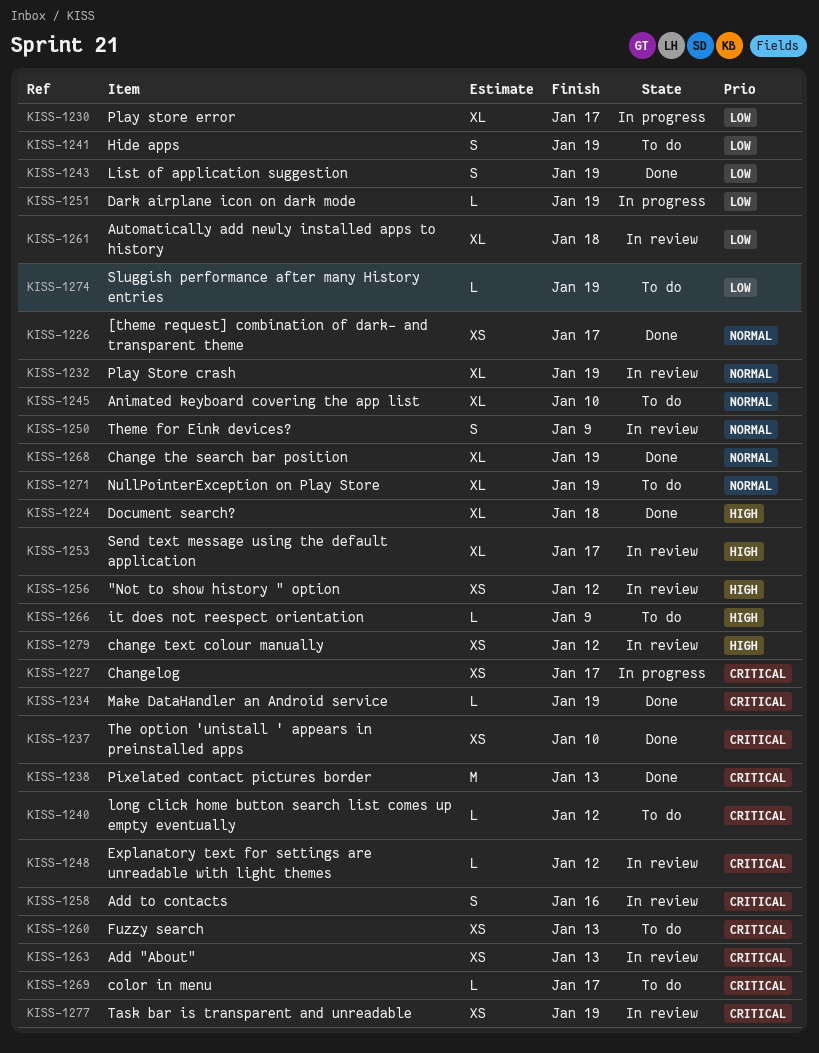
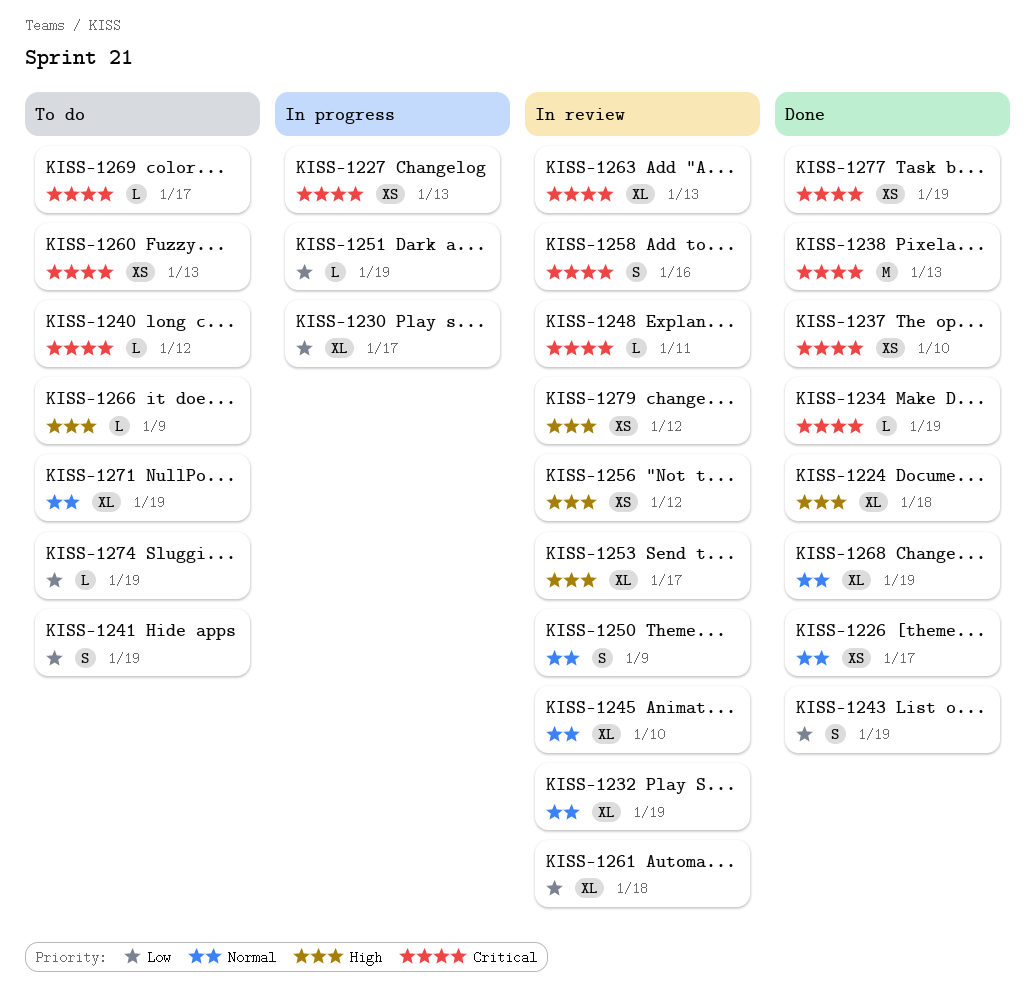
KISS-1227, due: Jan 17 -> Jan 13
KISS-1245, status: To do -> In review
KISS-1248, due: Jan 12 -> Jan 11
KISS-1263, estimate: XS -> XL
KISS-1277, status: In review -> Done

